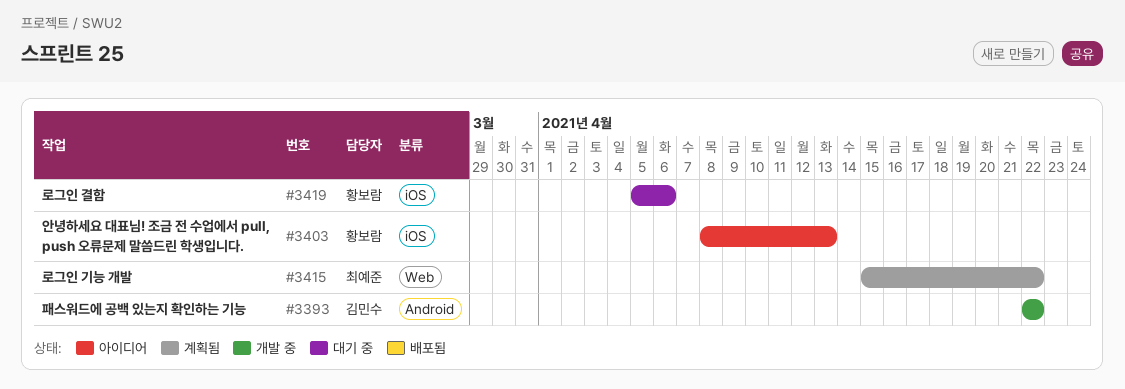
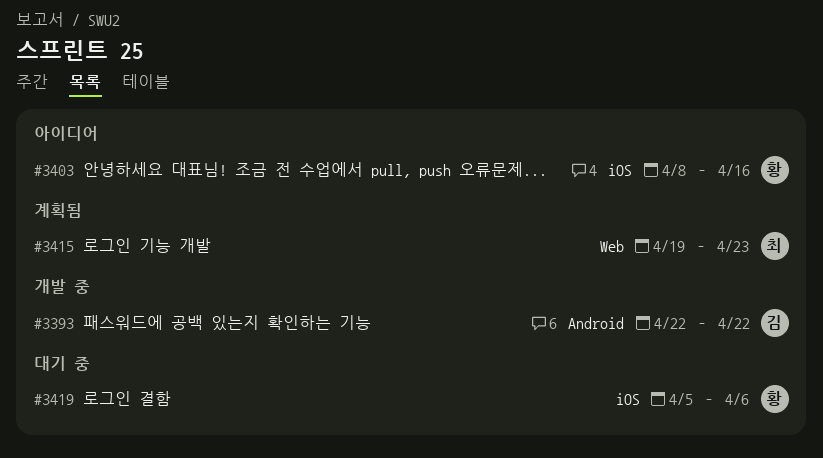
#3403, due: Apr 13 -> Apr 16
#3415, start: Apr 15 -> Apr 19
#3415, due: Apr 22 -> Apr 23

